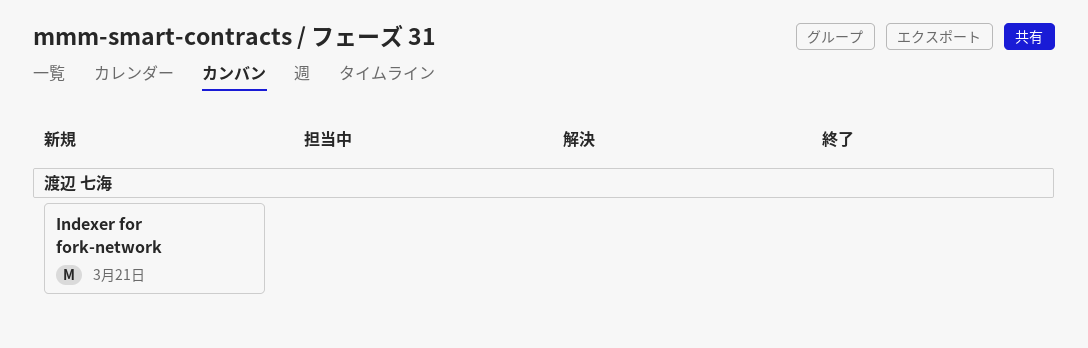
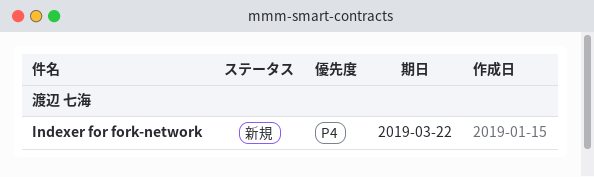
Indexer for fork-network, due: Mar 21 -> Mar 22

